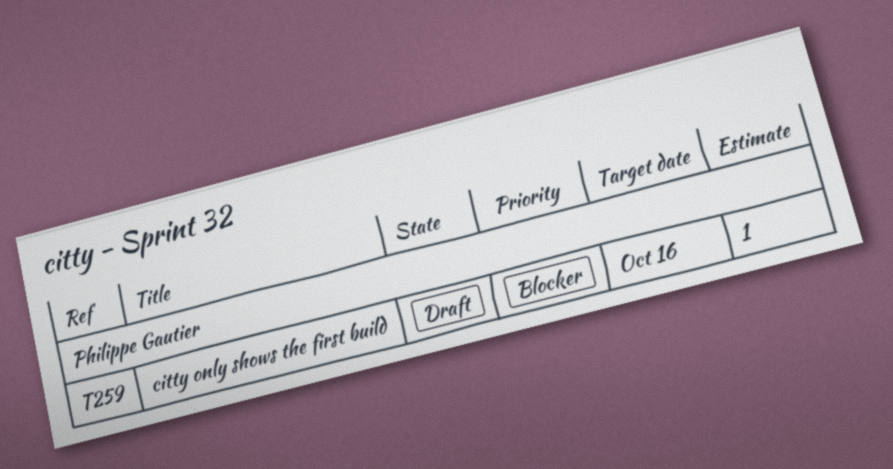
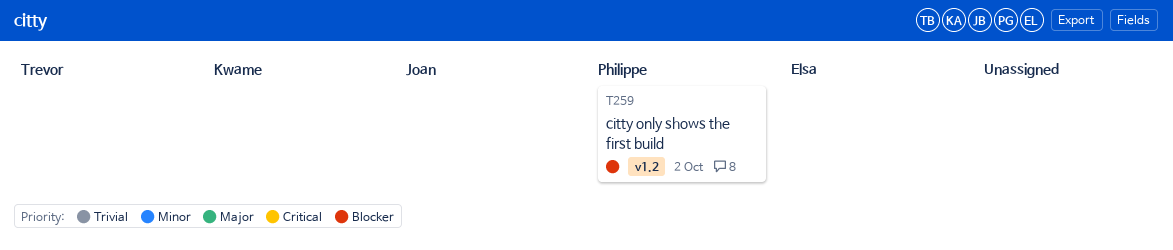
T259, due: Oct 16 -> Oct 2

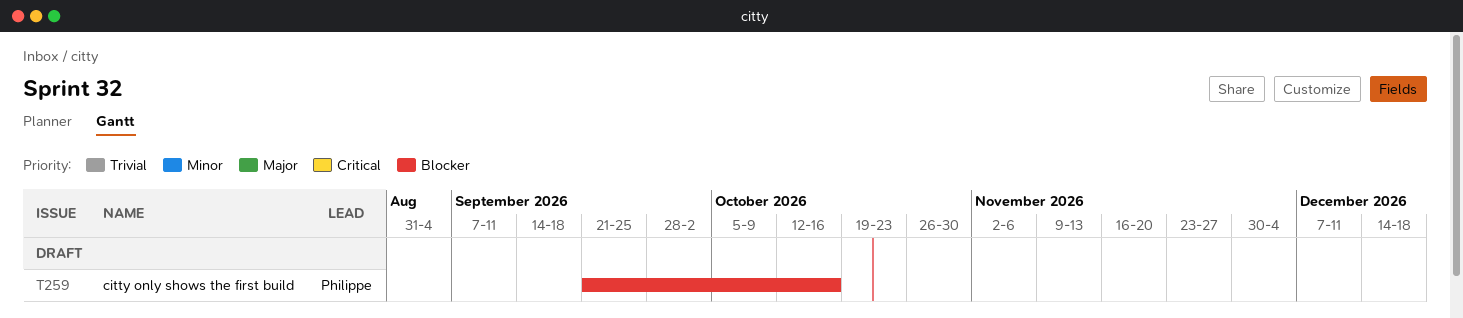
T259, due: Oct 2 -> Oct 16

